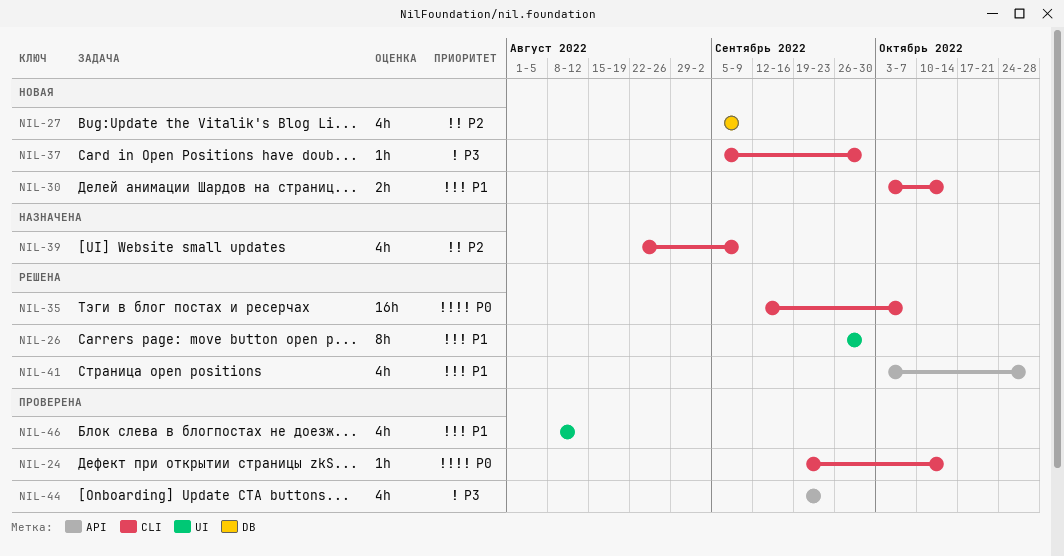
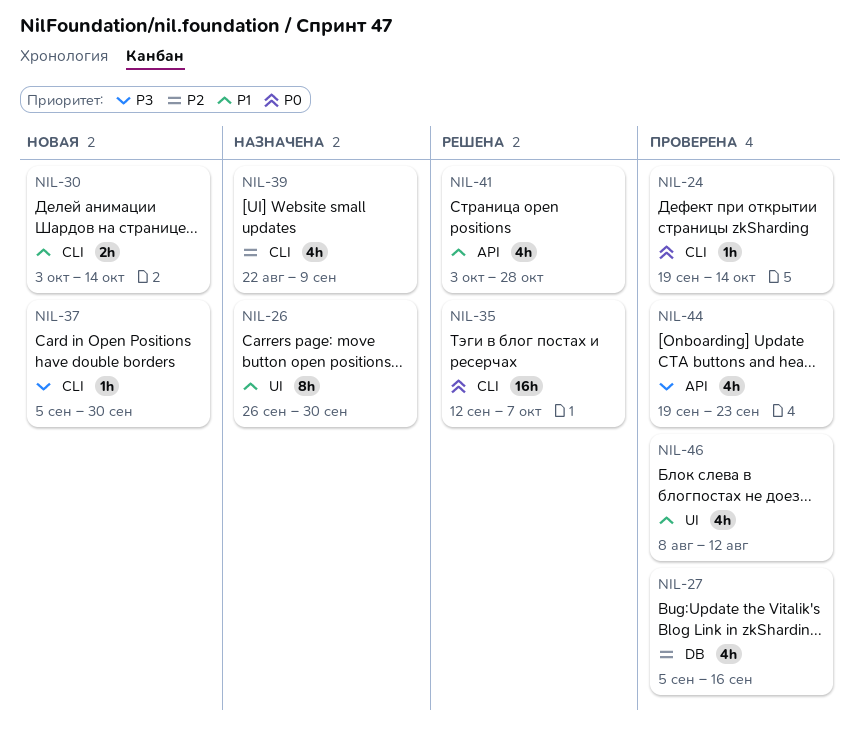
NIL-26, status: Решена -> Назначена
NIL-27, status: Новая -> Проверена
NIL-27, due: Sep 9 -> Sep 16

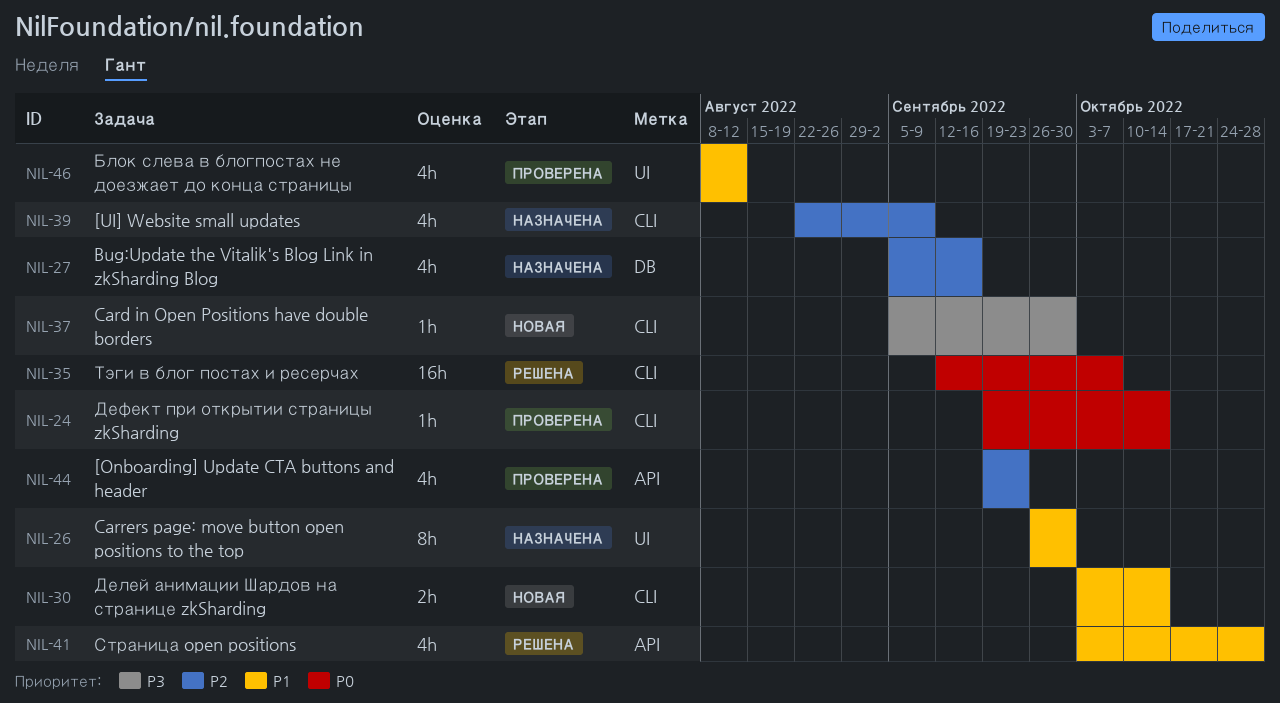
NIL-27, status: Проверена -> Назначена
NIL-44, priority: P3 -> P2

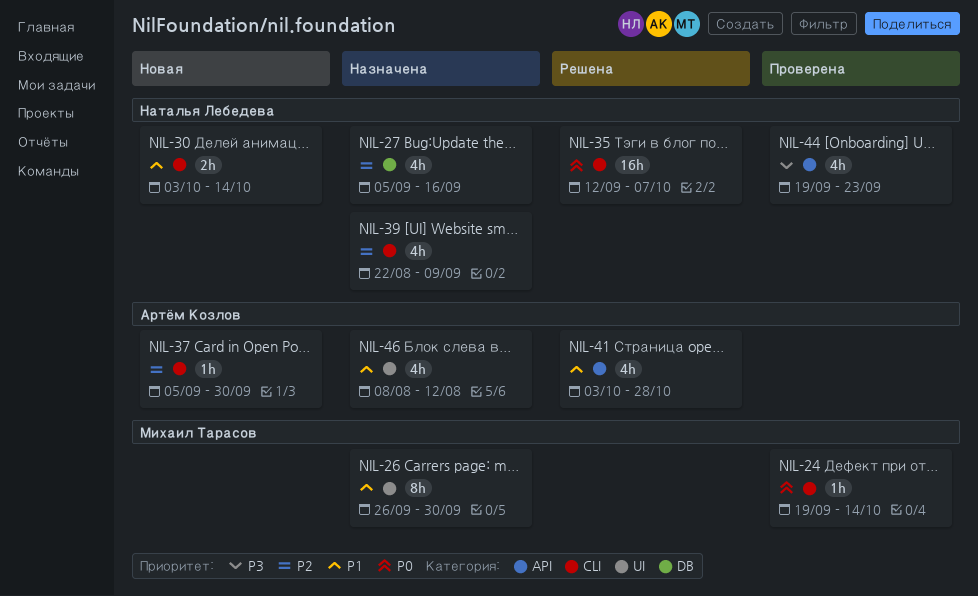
NIL-37, priority: P3 -> P2
NIL-44, priority: P2 -> P3
NIL-46, status: Проверена -> Назначена

